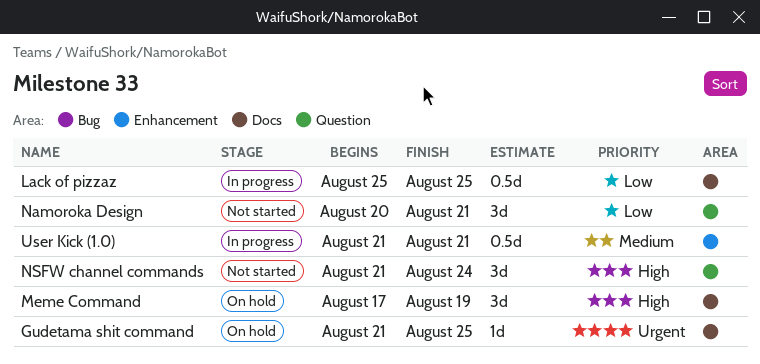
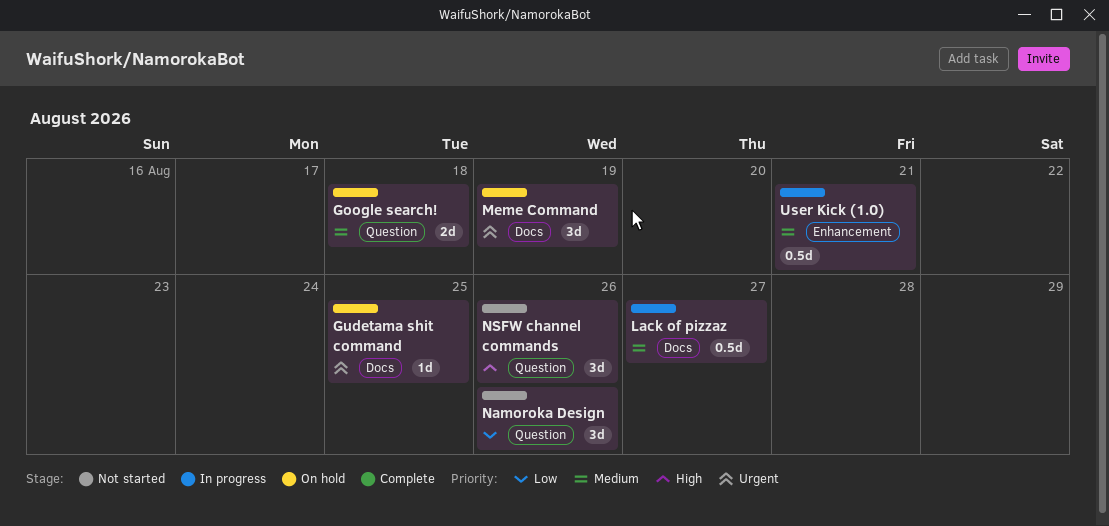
Google search!: none -> present
Lack of pizzaz, priority: Low -> Medium
Lack of pizzaz, due: Aug 25 -> Aug 27
Meme Command, priority: High -> Urgent
Namoroka Design, due: Aug 21 -> Aug 26
NSFW channel commands, due: Aug 24 -> Aug 26

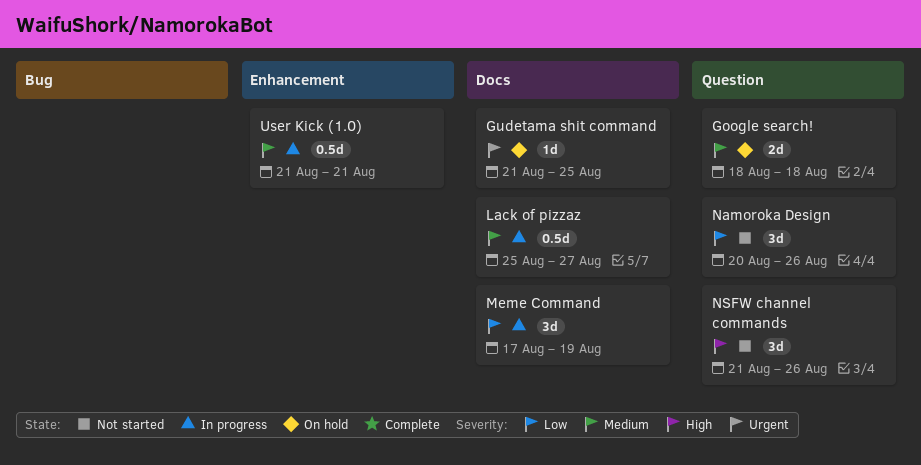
Meme Command, status: On hold -> In progress
Meme Command, priority: Urgent -> Low

